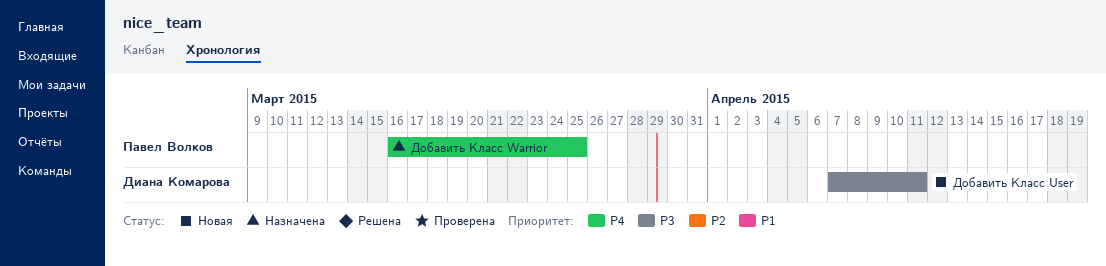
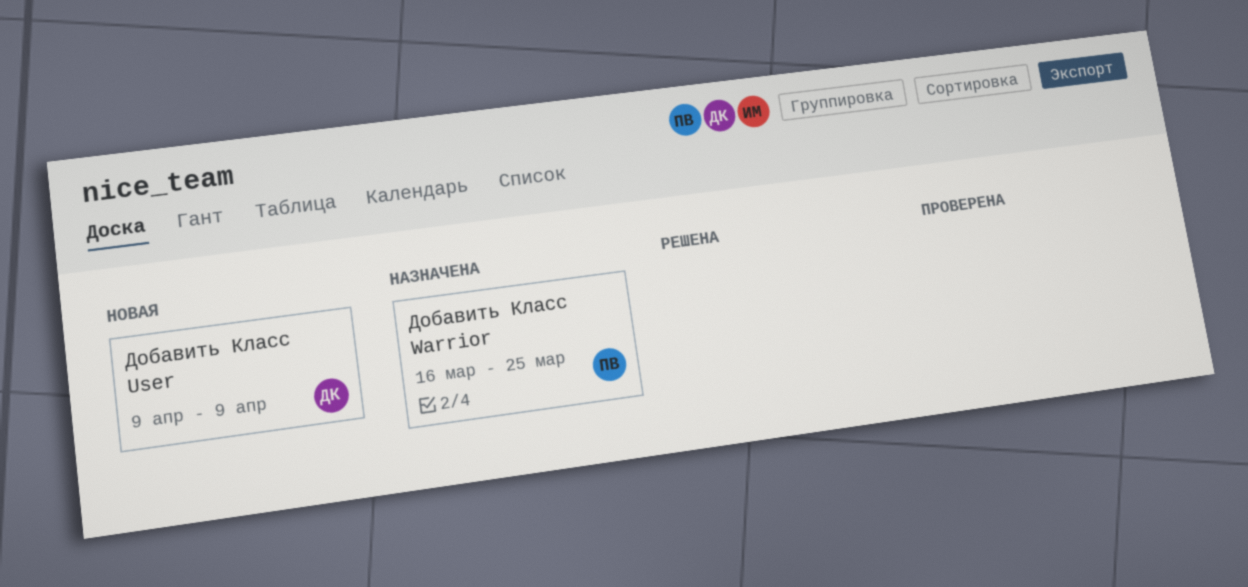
Добавить Класс User, start: Apr 7 -> Apr 9
Добавить Класс User, due: Apr 11 -> Apr 9

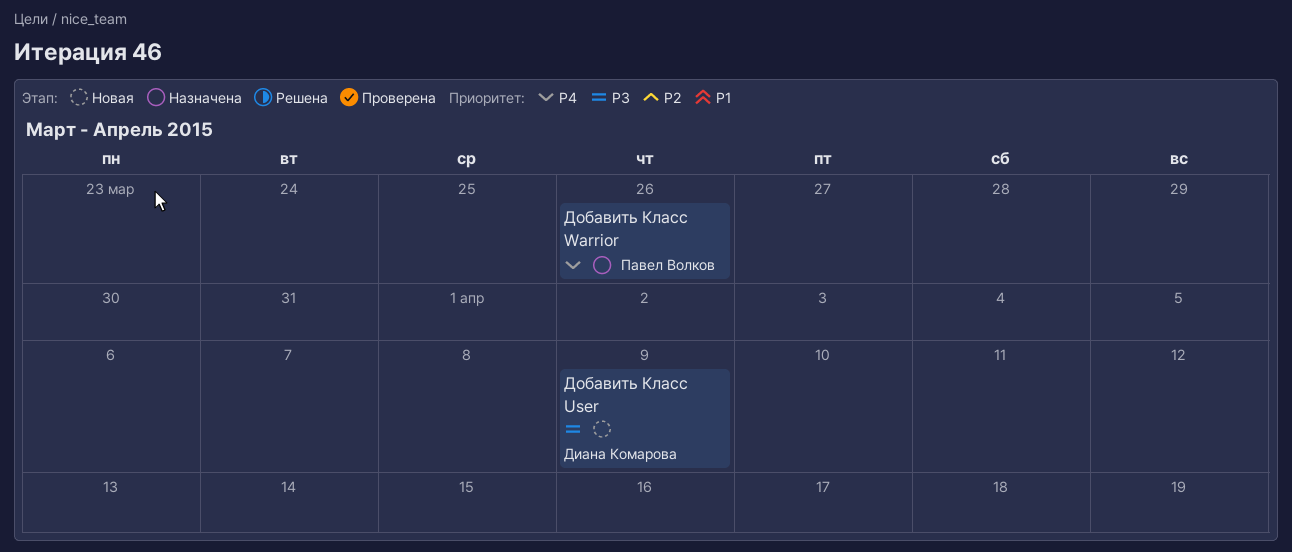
Добавить Класс Warrior, due: Mar 25 -> Mar 26

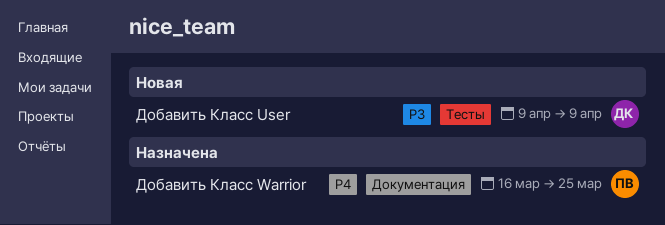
Добавить Класс Warrior, due: Mar 26 -> Mar 25

